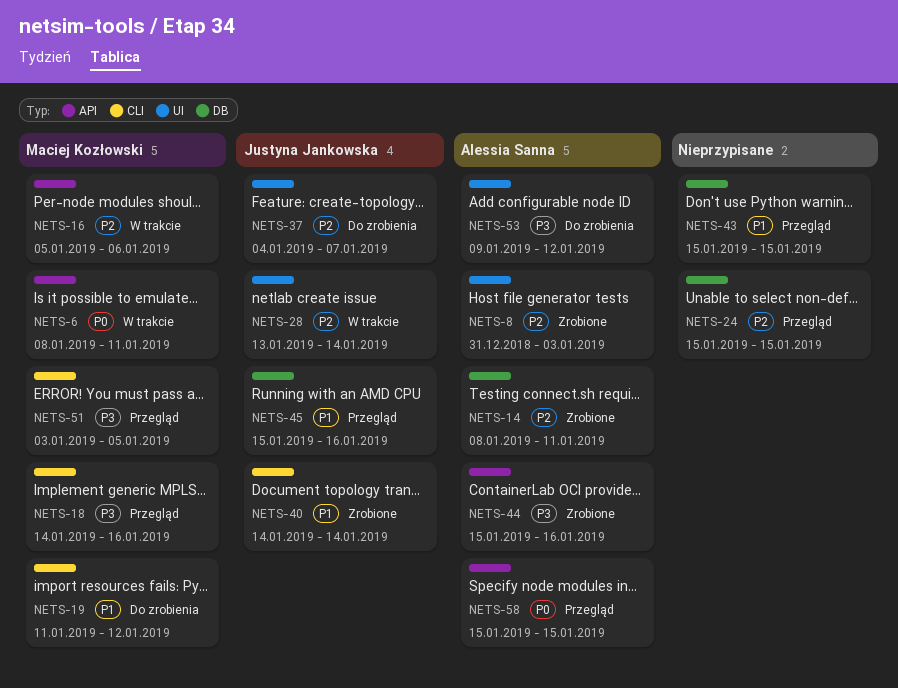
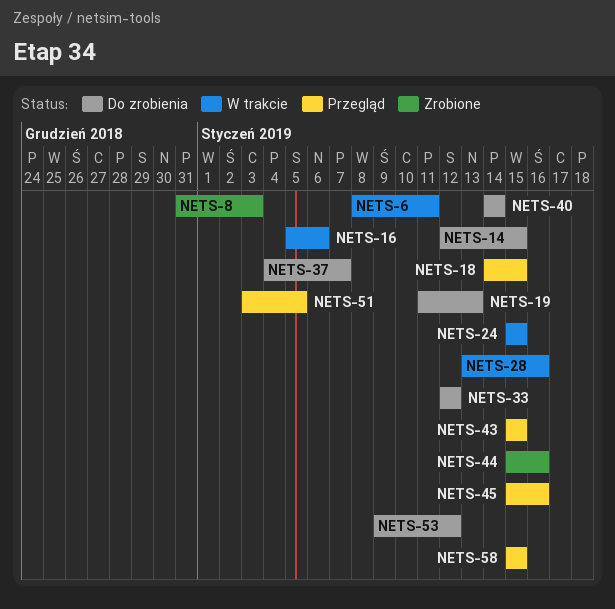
NETS-14, status: Zrobione -> Do zrobienia
NETS-14, start: Jan 8 -> Jan 12
NETS-14, due: Jan 11 -> Jan 15
NETS-18, due: Jan 16 -> Jan 15
NETS-19, due: Jan 12 -> Jan 13
NETS-24, status: Przegląd -> W trakcie
NETS-28, due: Jan 14 -> Jan 16
NETS-33: none -> present
NETS-40, status: Zrobione -> Do zrobienia

